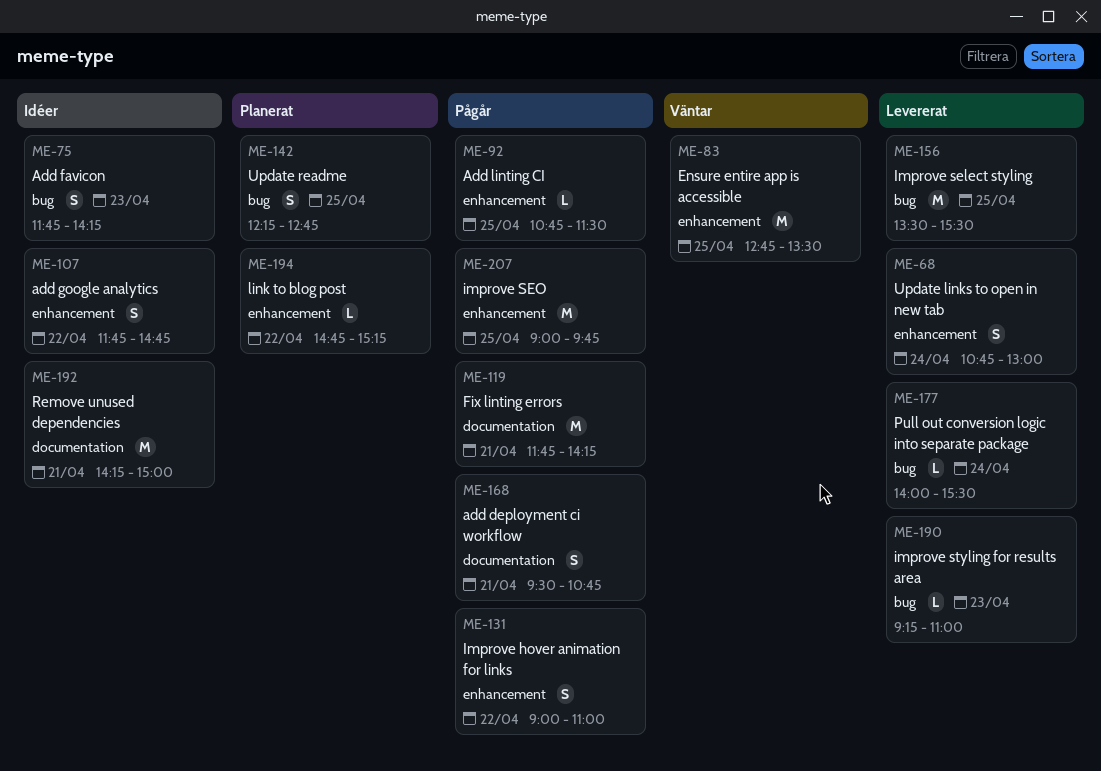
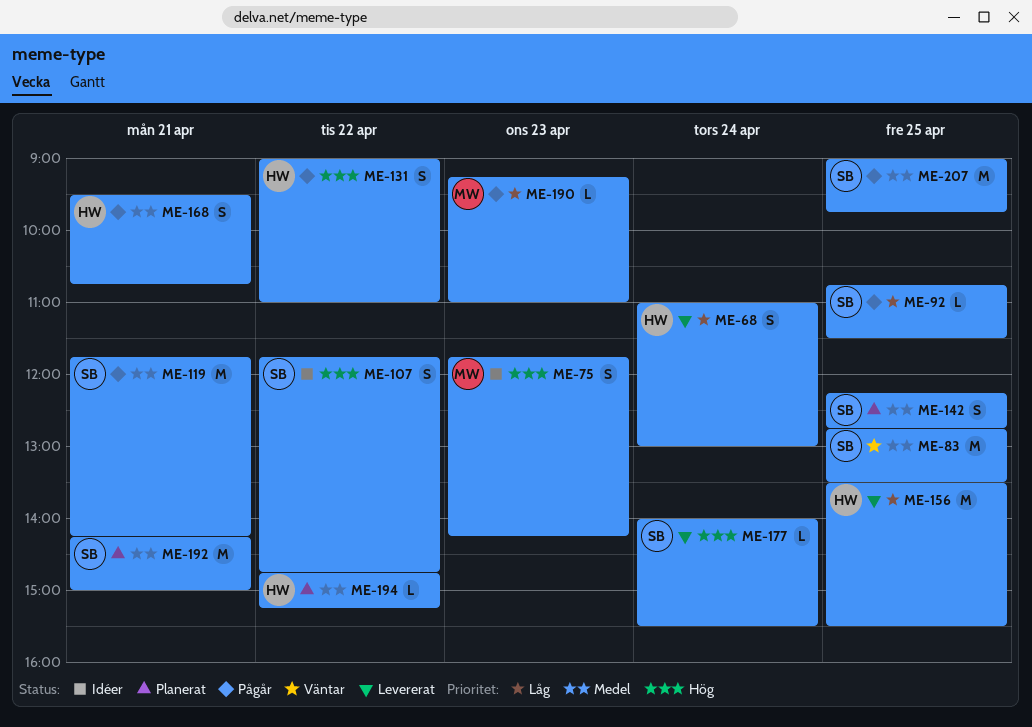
ME-68, begins: 10:45 -> 11:00
ME-190, status: Levererat -> Pågår
ME-192, status: Idéer -> Planerat

